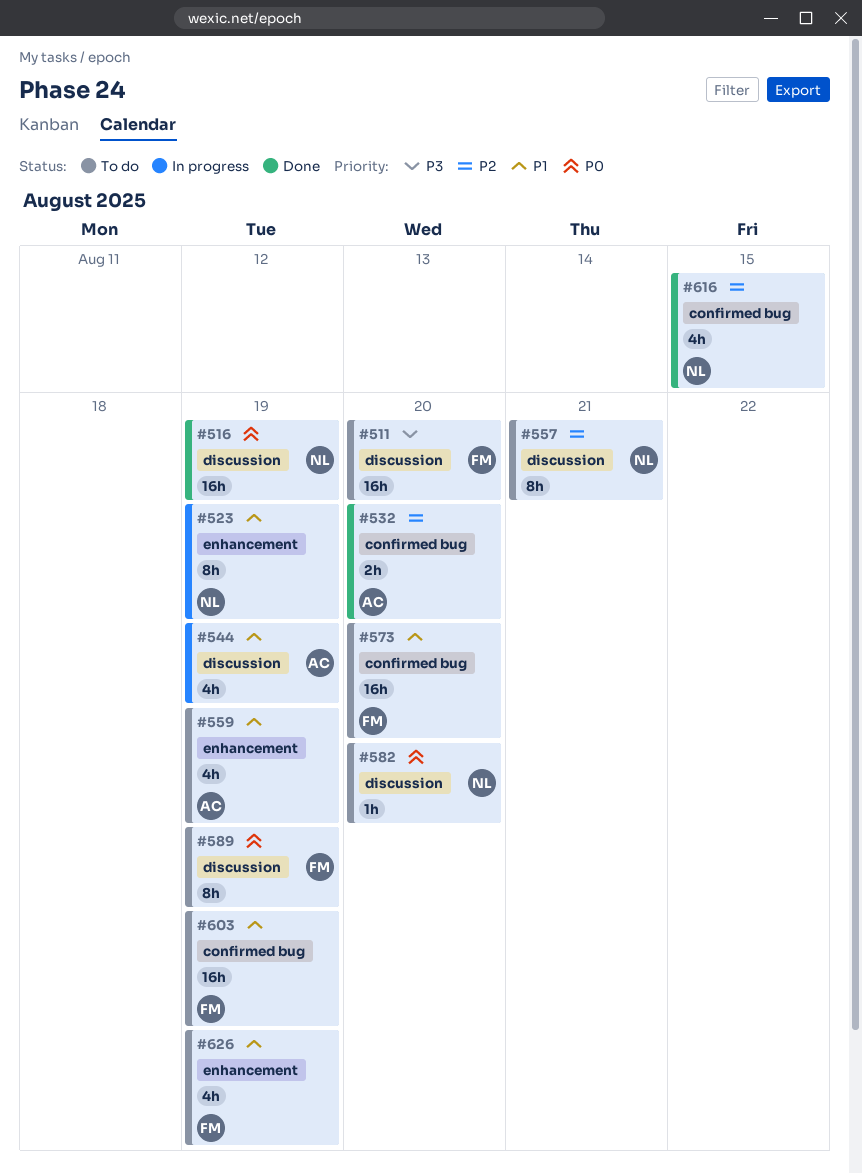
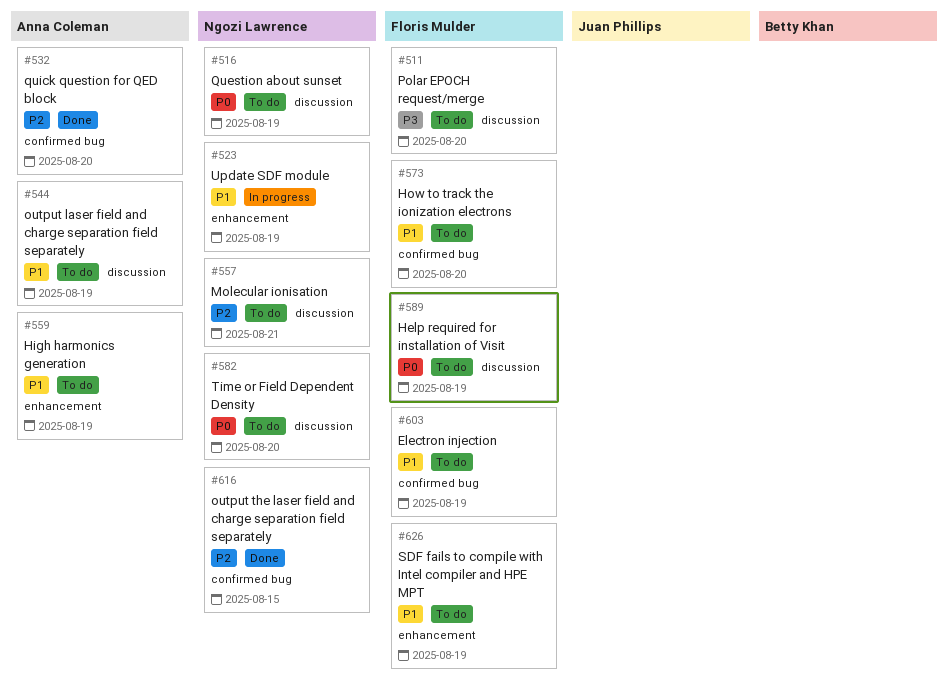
#516, status: Done -> To do
#544, status: In progress -> To do

